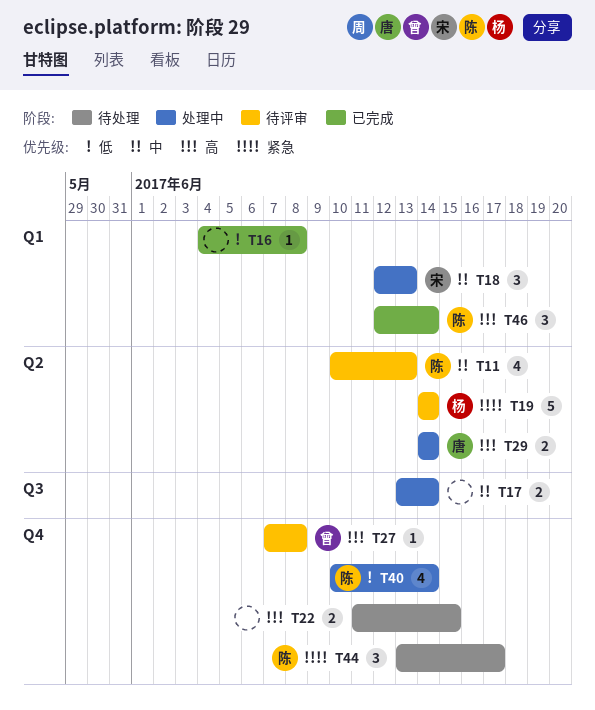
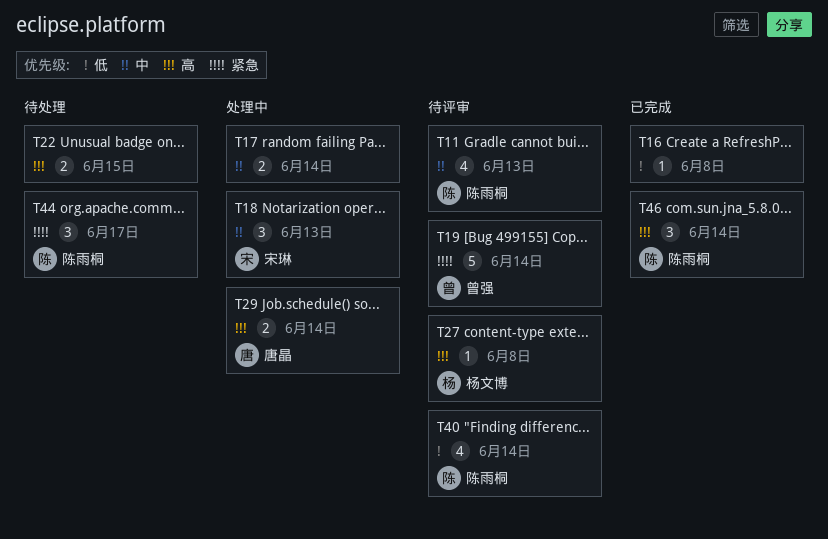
T19, owner: 杨文博 -> 曾强
T27, owner: 曾强 -> 杨文博
T40, status: 处理中 -> 待评审

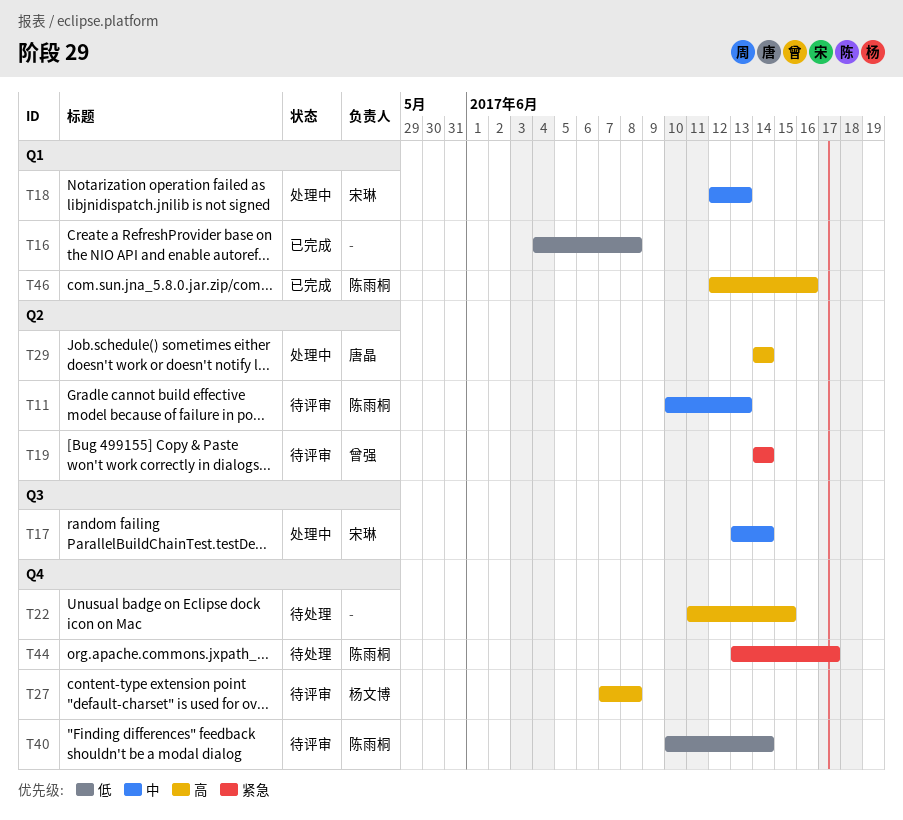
T17, owner: none -> 宋琳
T46, due: Jun 14 -> Jun 16

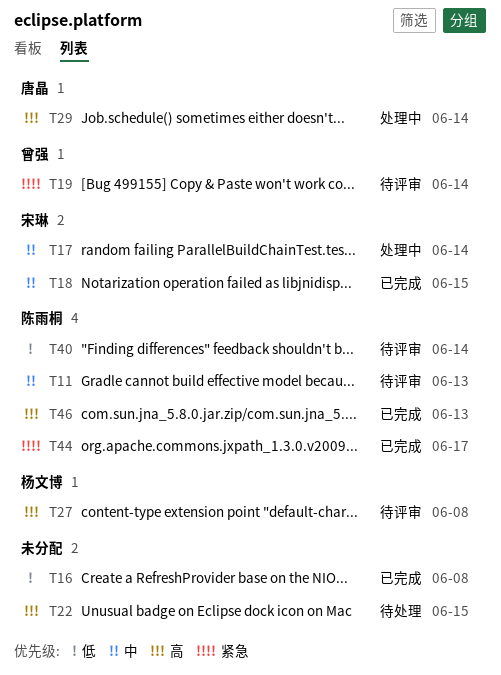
T18, status: 处理中 -> 已完成
T18, due: Jun 13 -> Jun 15
T44, status: 待处理 -> 已完成
T46, due: Jun 16 -> Jun 13

